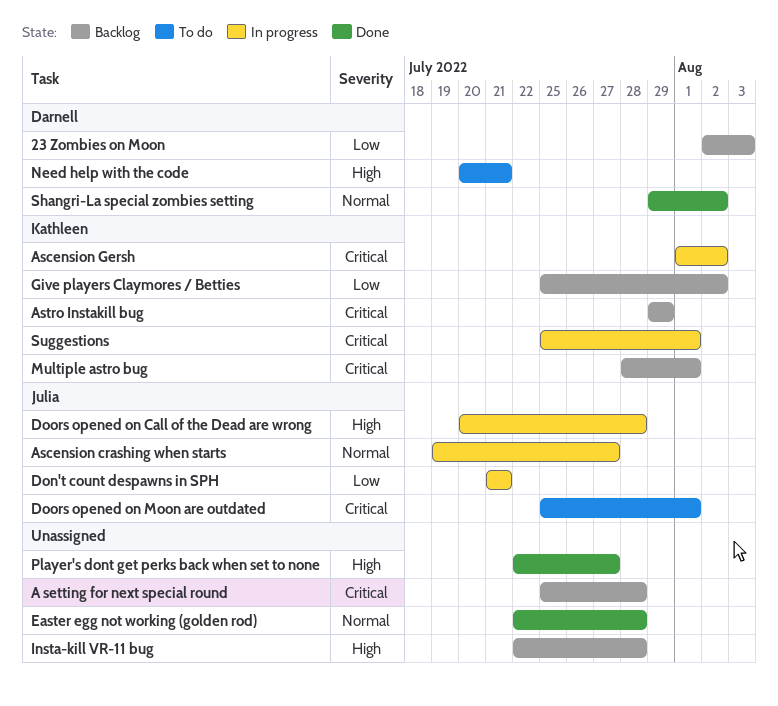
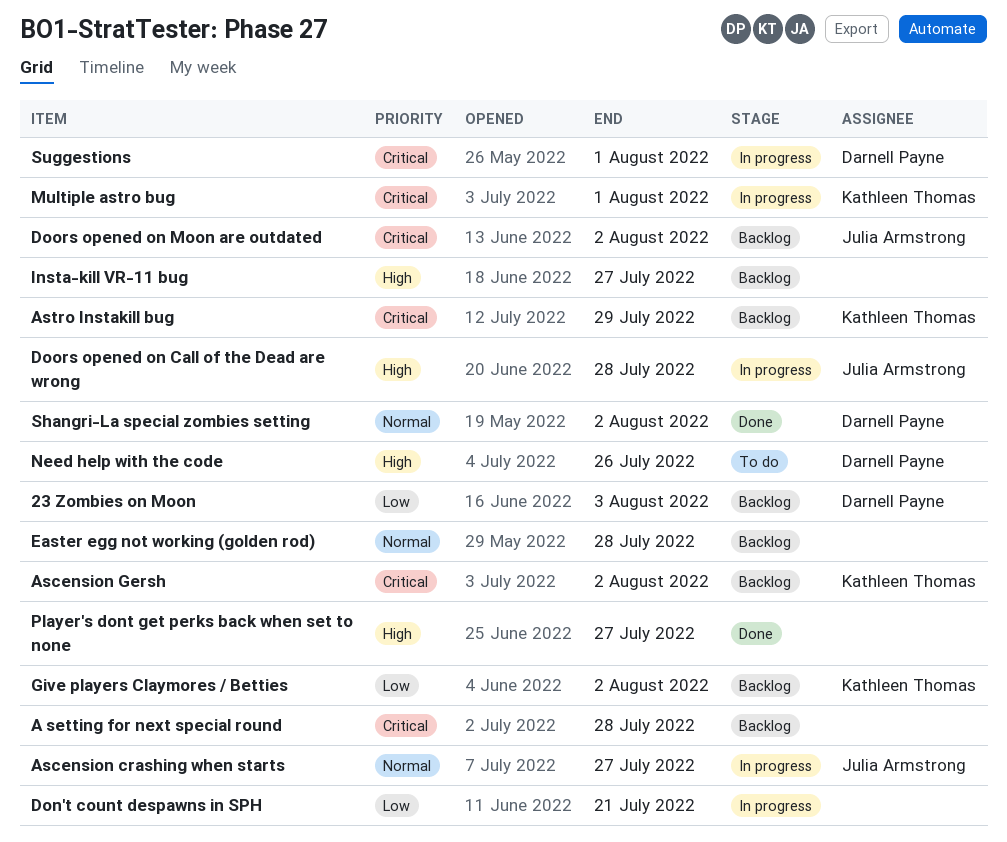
Ascension Gersh, status: In progress -> Backlog
Don't count despawns in SPH, owner: Julia Armstrong -> none
Doors opened on Moon are outdated, status: To do -> Backlog
Doors opened on Moon are outdated, due: Aug 1 -> Aug 2
Easter egg not working (golden rod), status: Done -> Backlog
Insta-kill VR-11 bug, due: Jul 28 -> Jul 27
Multiple astro bug, status: Backlog -> In progress
Need help with the code, due: Jul 21 -> Jul 26
Suggestions, owner: Kathleen Thomas -> Darnell Payne

